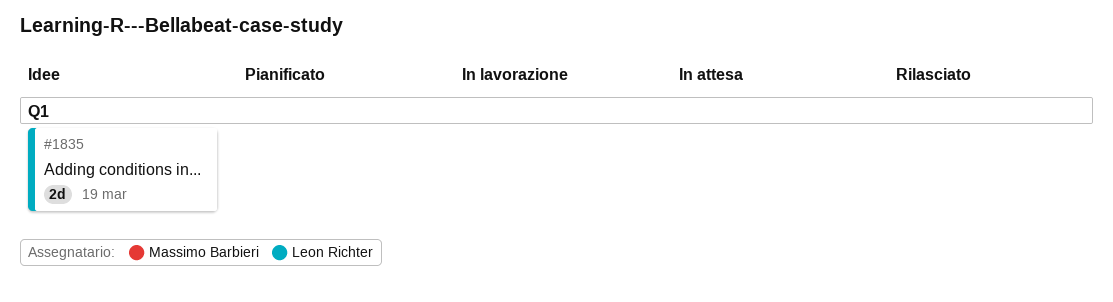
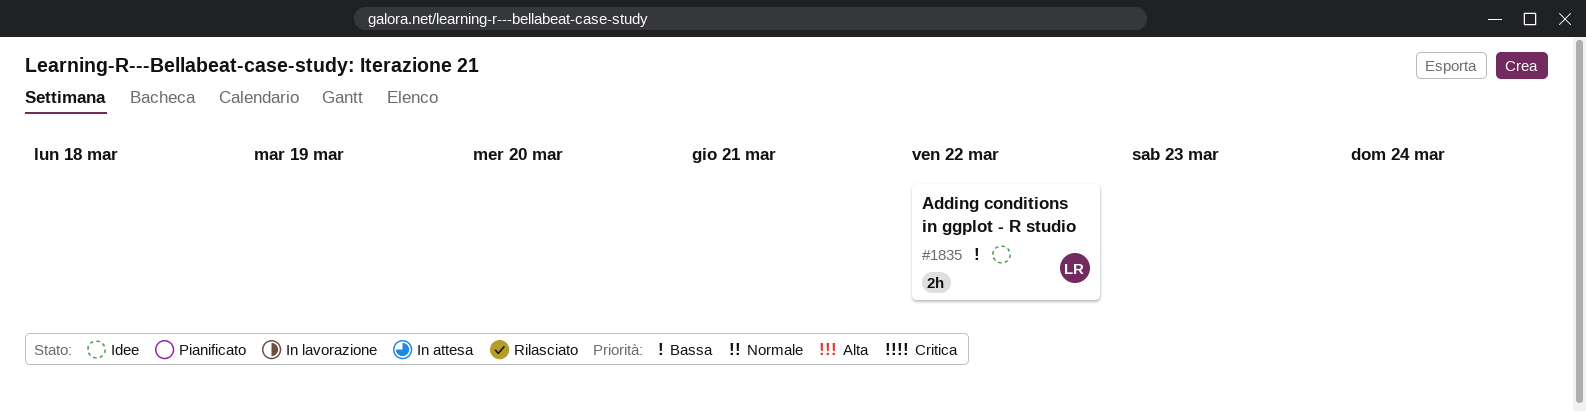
#1835, estimate: 2d -> 2h
#1835, due: Mar 19 -> Mar 22

